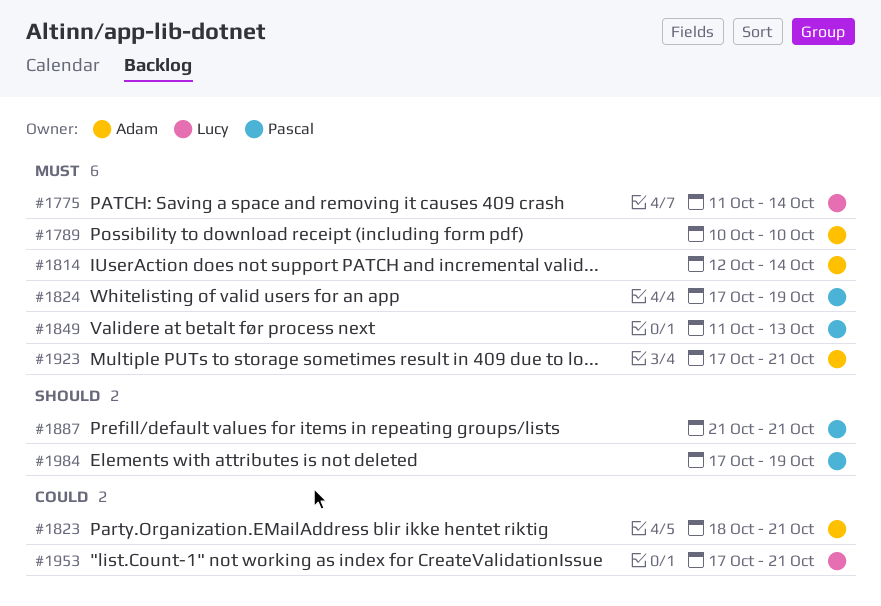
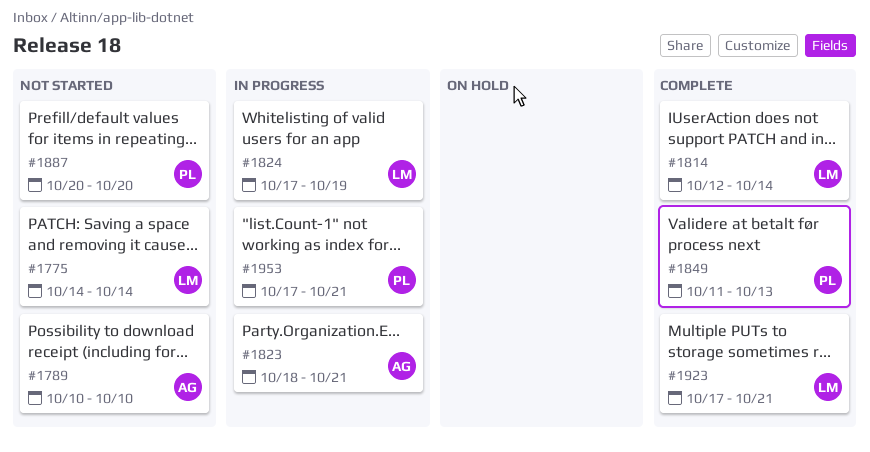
#1775, start: Oct 11 -> Oct 14
#1814, owner: Adam -> Lucy
#1824, owner: Pascal -> Lucy
#1887, start: Oct 21 -> Oct 20
#1887, due: Oct 21 -> Oct 20
#1923, owner: Adam -> Lucy
#1953, owner: Lucy -> Pascal
#1984: present -> none

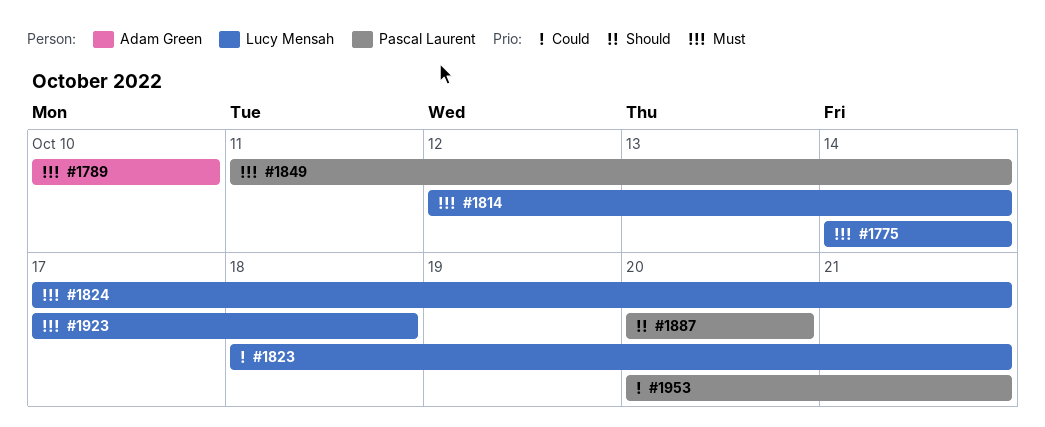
#1823, owner: Adam Green -> Lucy Mensah
#1824, due: Oct 19 -> Oct 21
#1849, due: Oct 13 -> Oct 14
#1923, due: Oct 21 -> Oct 18
#1953, start: Oct 17 -> Oct 20

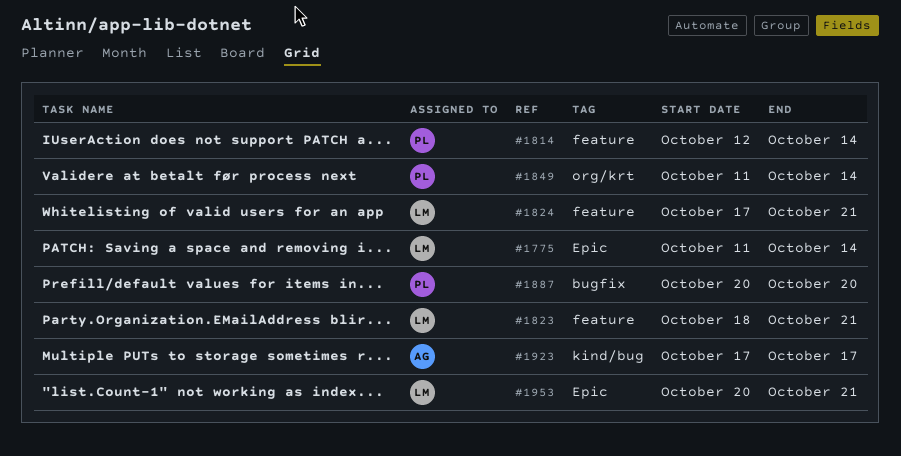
#1775, start: Oct 14 -> Oct 11
#1789: present -> none
#1814, owner: Lucy Mensah -> Pascal Laurent
#1923, owner: Lucy Mensah -> Adam Green
#1923, due: Oct 18 -> Oct 17
#1953, owner: Pascal Laurent -> Lucy Mensah

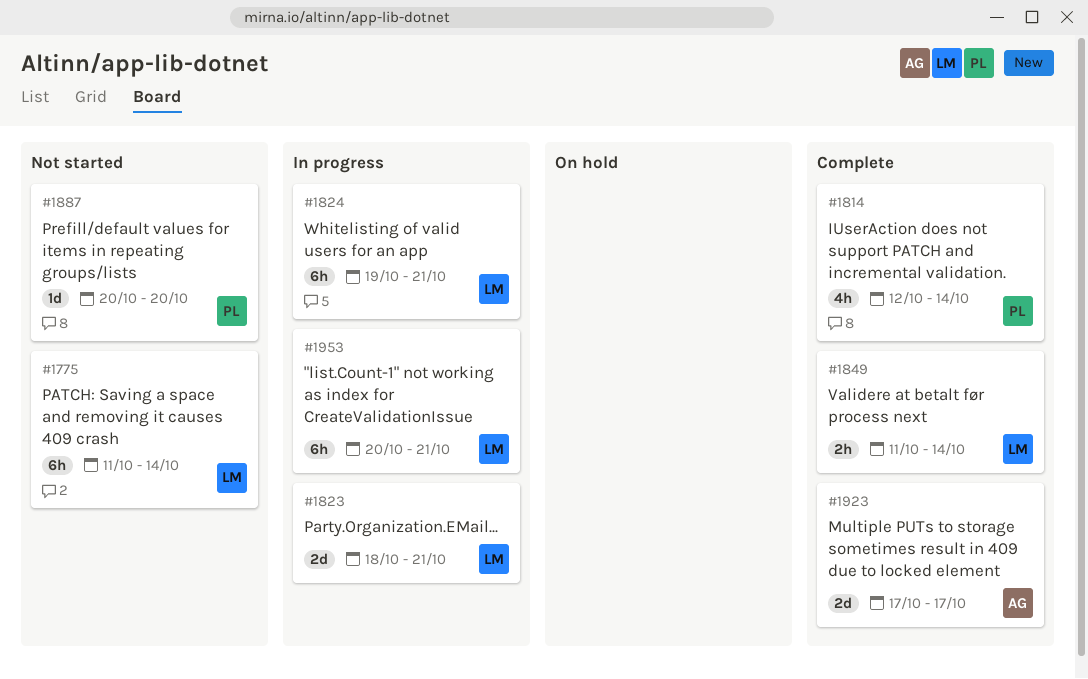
#1824, start: Oct 17 -> Oct 19
#1849, owner: PL -> LM

